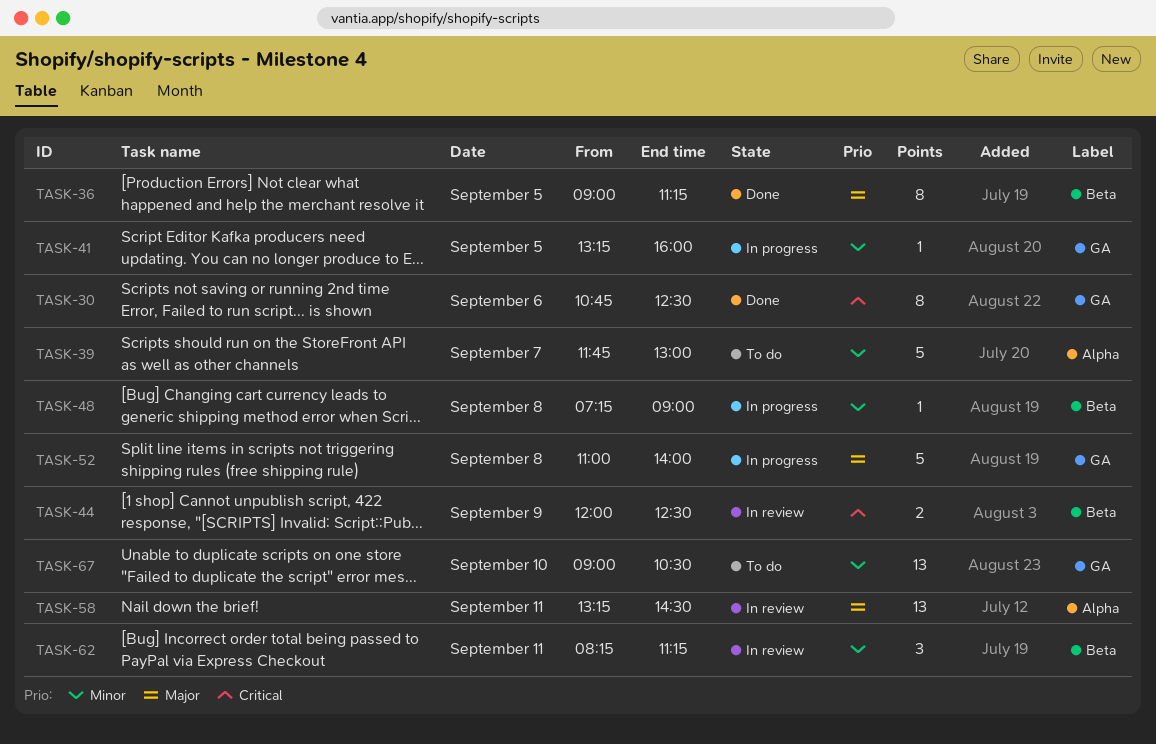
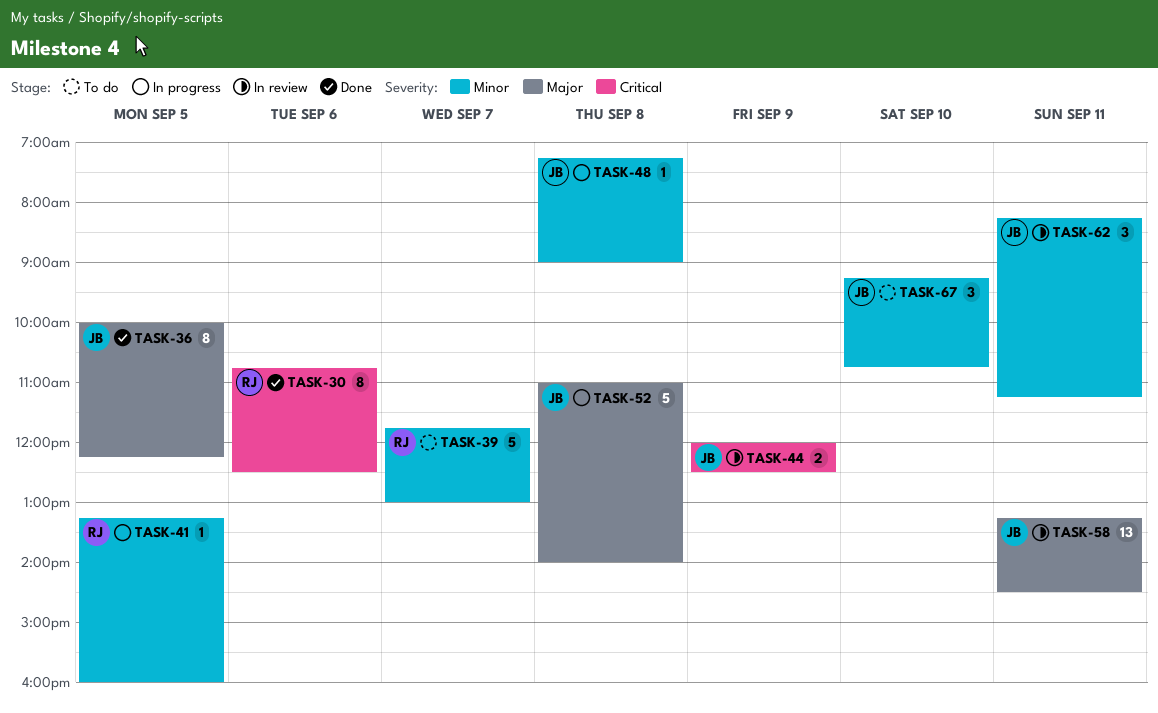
TASK-36, begins: 09:00 -> 10:00
TASK-36, ends: 11:15 -> 12:15
TASK-67, estimate: 13 -> 3
TASK-67, begins: 09:00 -> 09:15
TASK-67, ends: 10:30 -> 10:45

